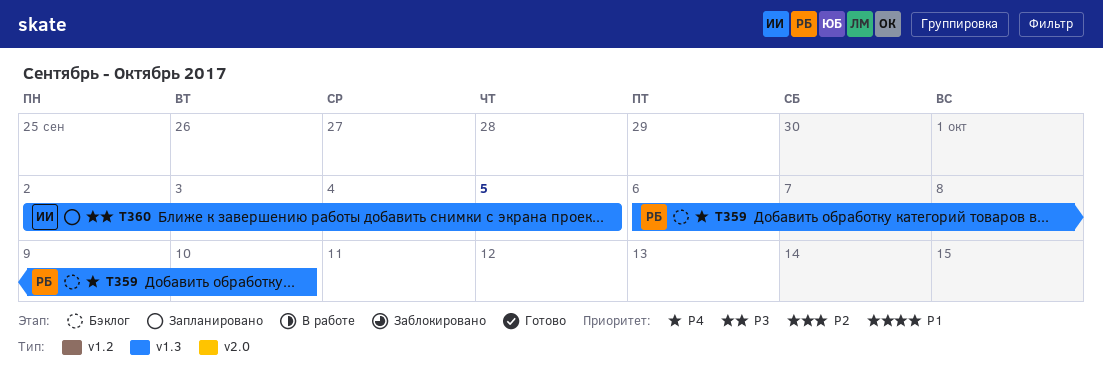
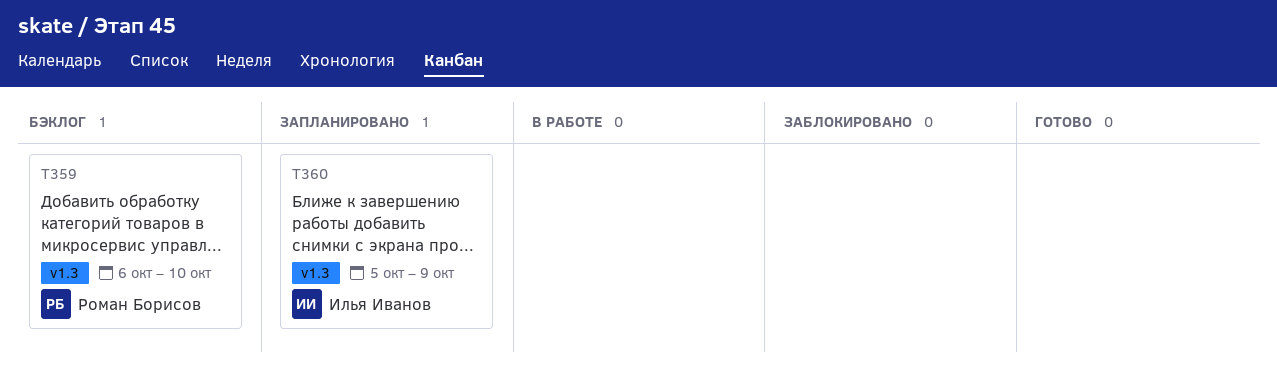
T360, start: Oct 2 -> Oct 5
T360, due: Oct 5 -> Oct 9

